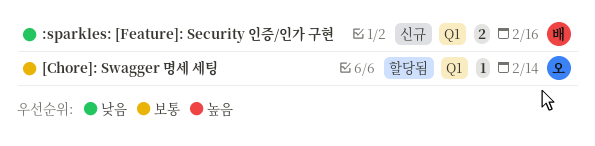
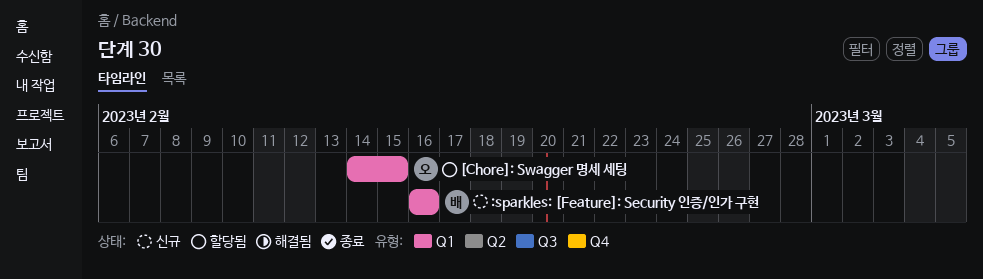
[Chore]: Swagger 명세 세팅, due: Feb 14 -> Feb 15

